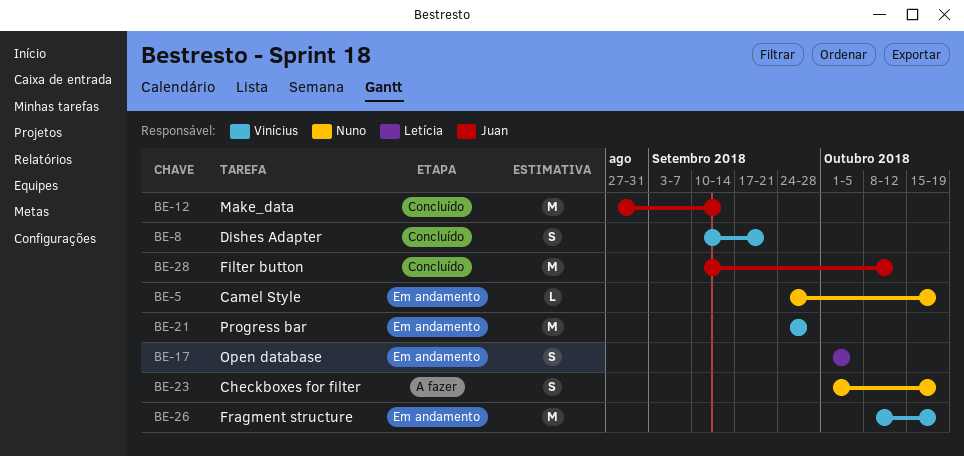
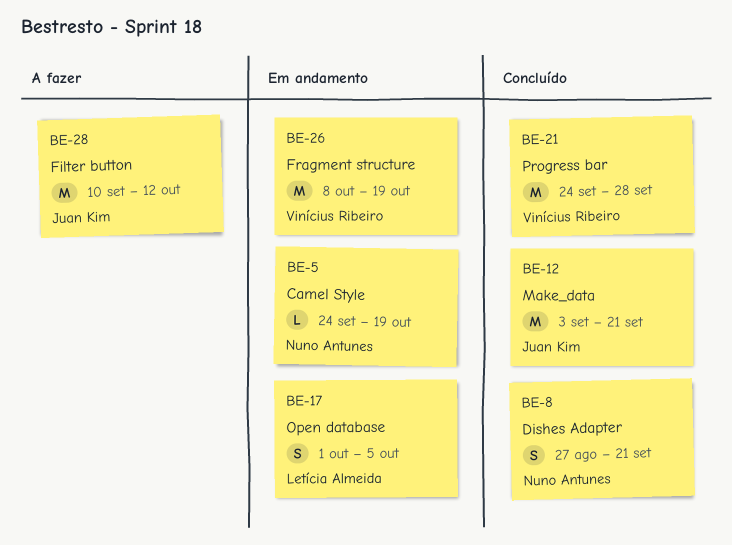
BE-8, owner: Vinícius Ribeiro -> Nuno Antunes
BE-8, start: Sep 10 -> Aug 27
BE-12, start: Aug 27 -> Sep 3
BE-12, due: Sep 14 -> Sep 21
BE-21, status: Em andamento -> Concluído
BE-23: present -> none
BE-28, status: Concluído -> A fazer

